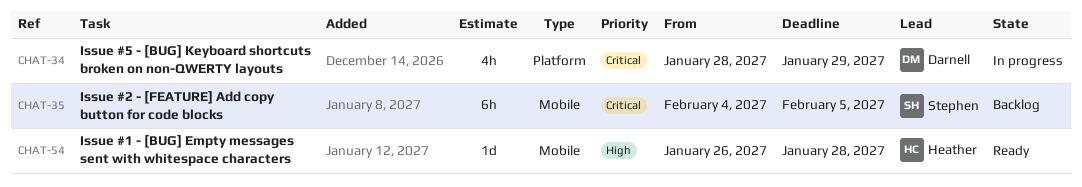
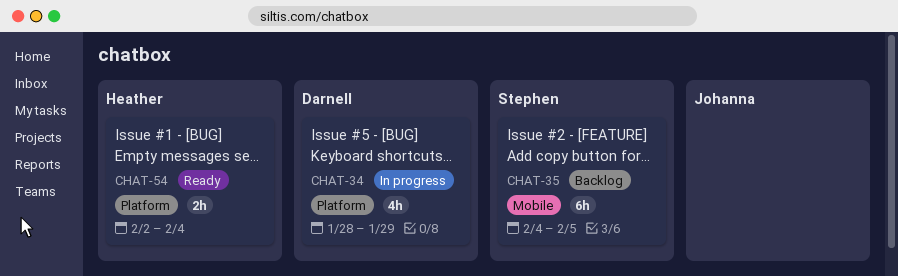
CHAT-54, label: Mobile -> Platform
CHAT-54, estimate: 1d -> 2h
CHAT-54, start: Jan 26 -> Feb 2
CHAT-54, due: Jan 28 -> Feb 4

